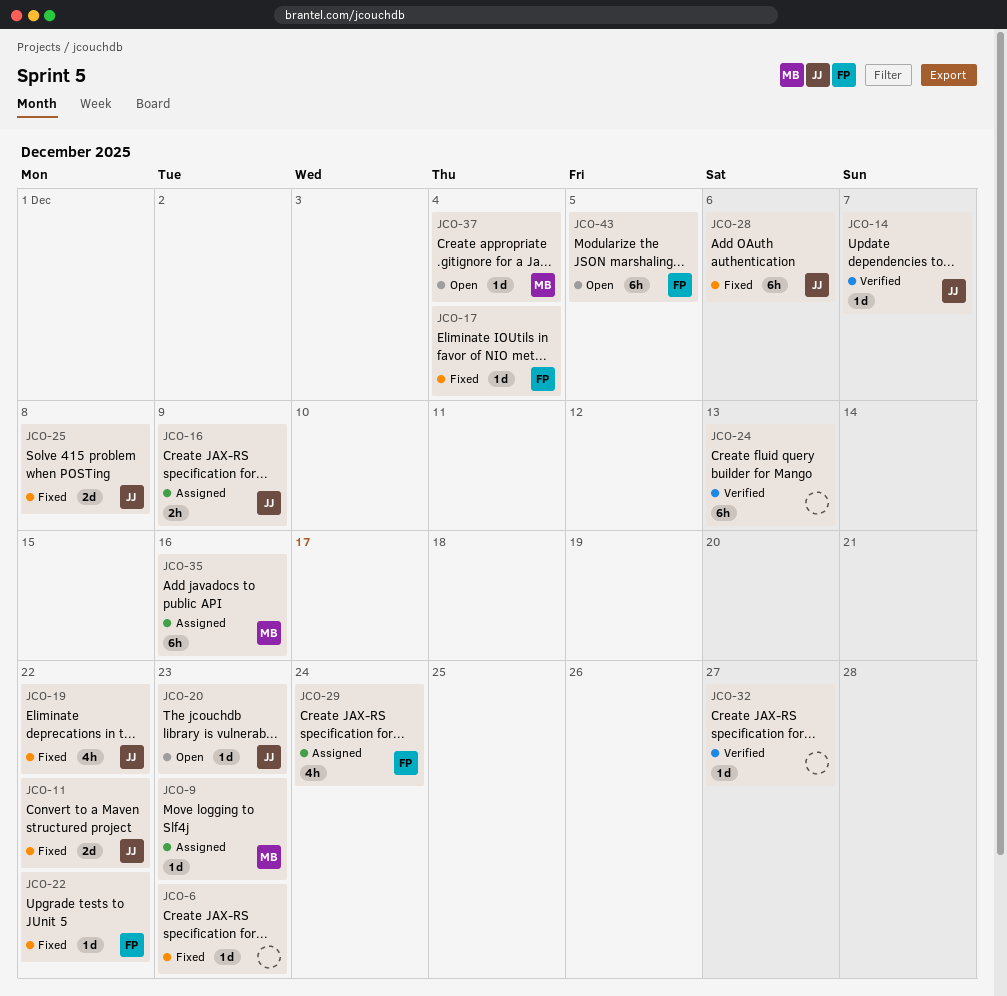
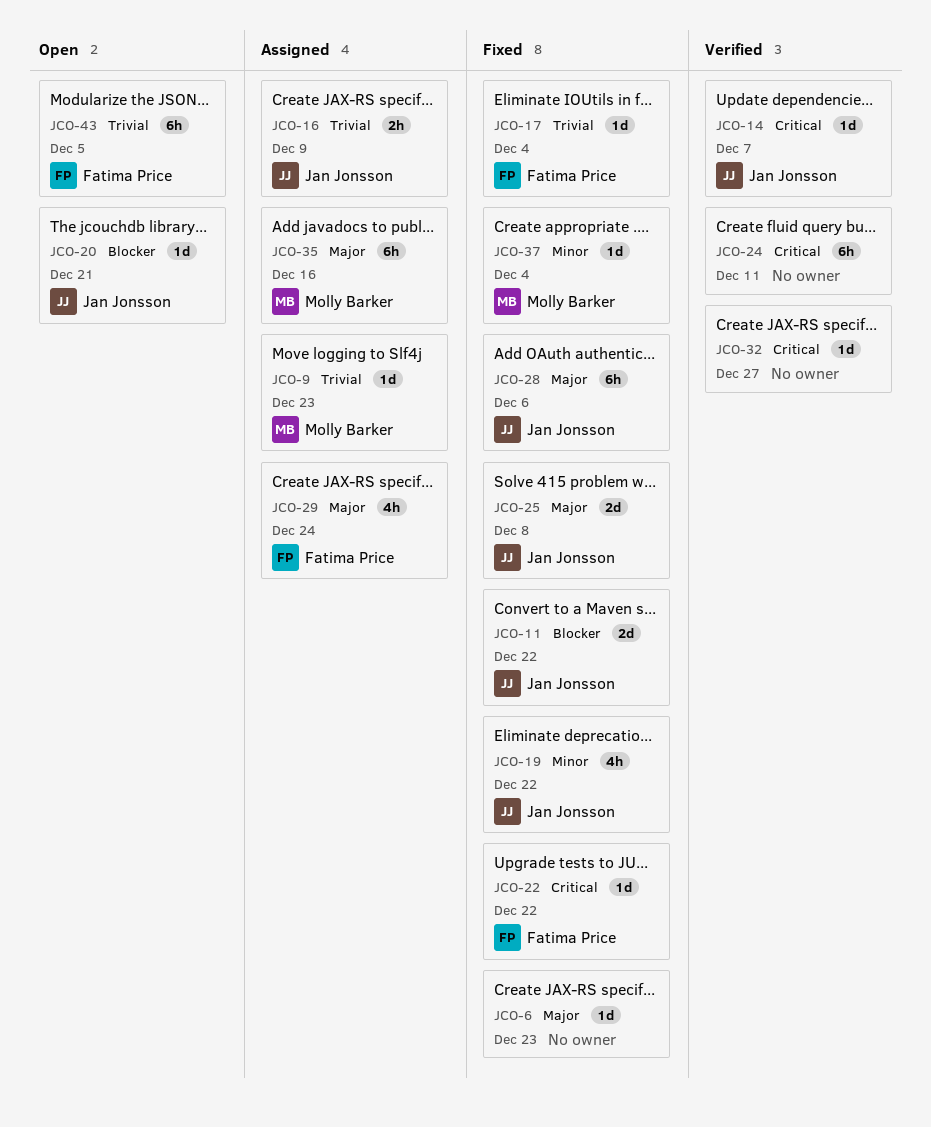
JCO-20, due: Dec 23 -> Dec 21
JCO-24, due: Dec 13 -> Dec 11
JCO-37, status: Open -> Fixed

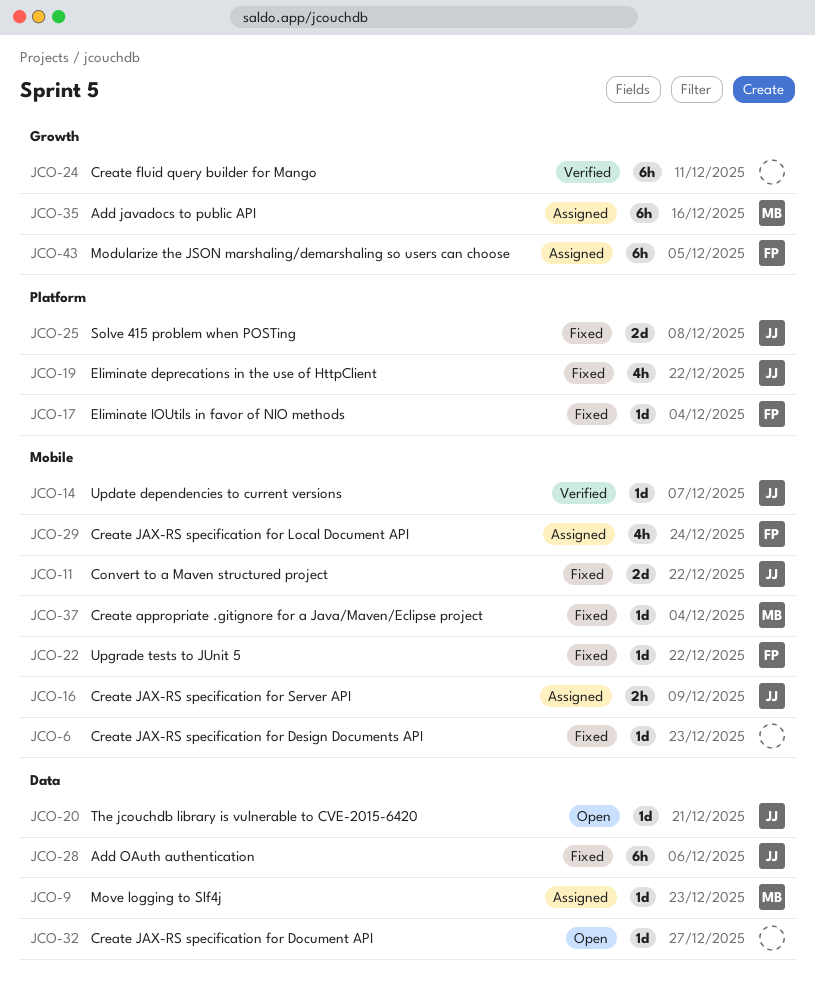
JCO-32, status: Verified -> Open
JCO-43, status: Open -> Assigned

